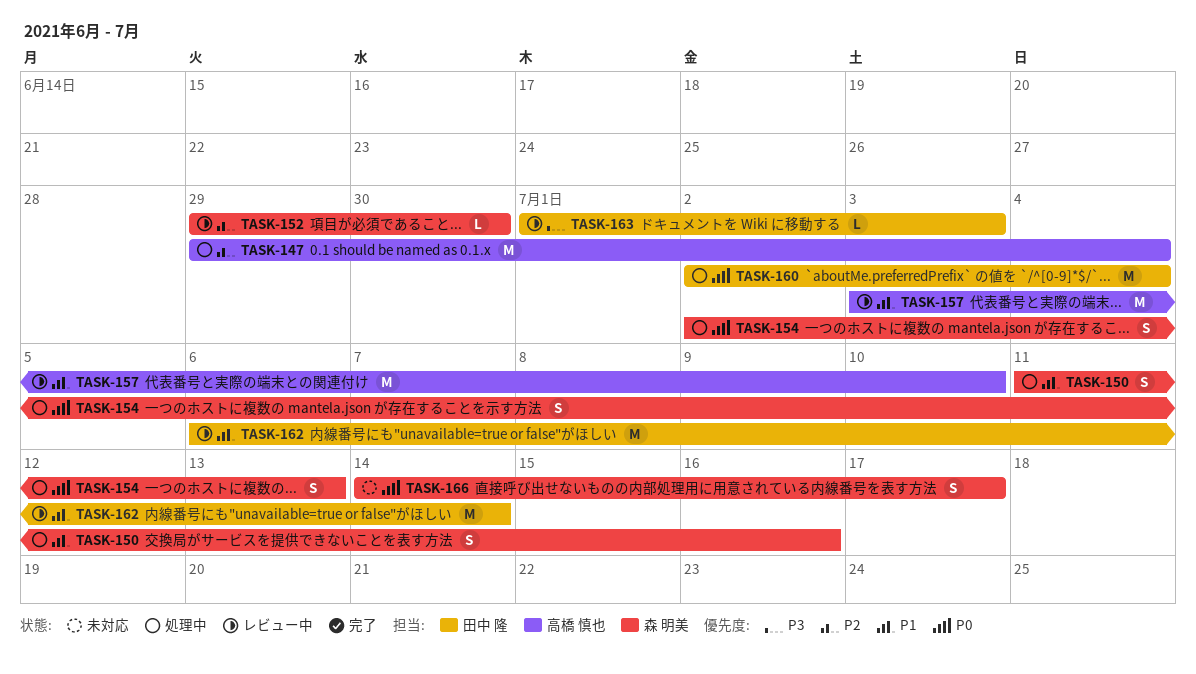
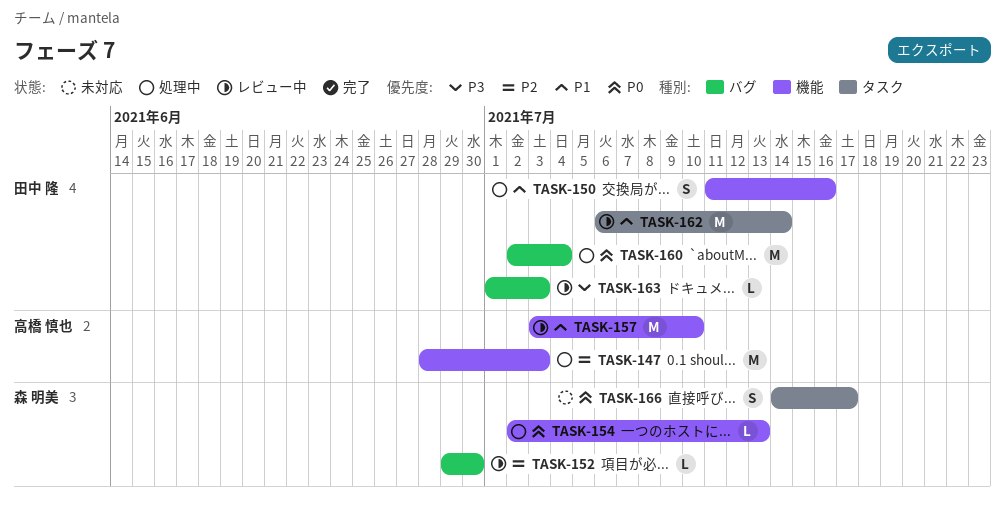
TASK-147, start: Jun 29 -> Jun 28
TASK-147, due: Jul 4 -> Jul 3
TASK-150, owner: 森 明美 -> 田中 隆
TASK-154, estimate: S -> L

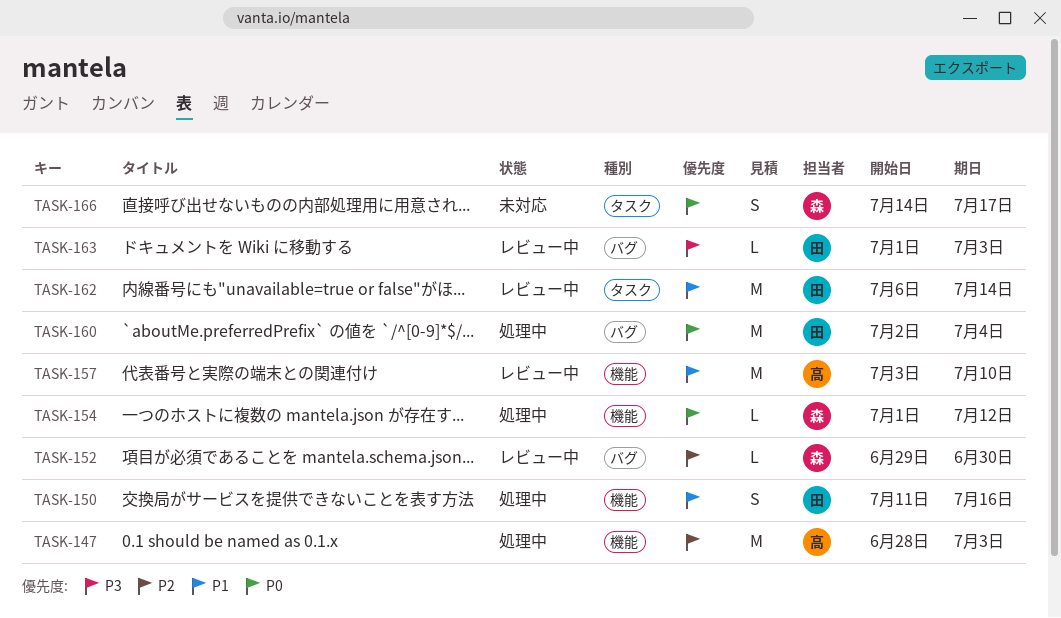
TASK-154, start: Jul 2 -> Jul 1
TASK-154, due: Jul 13 -> Jul 12

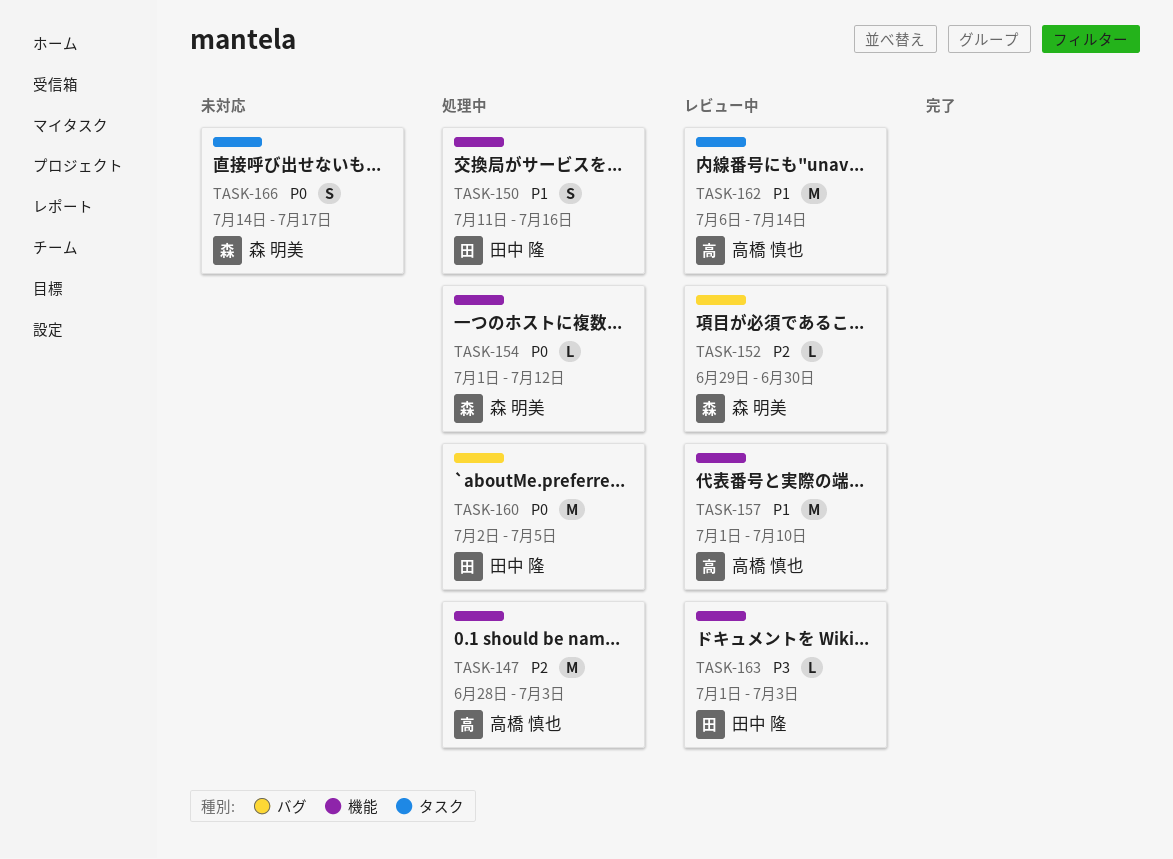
TASK-157, start: Jul 3 -> Jul 1
TASK-160, due: Jul 4 -> Jul 5
TASK-162, owner: 田中 隆 -> 高橋 慎也
TASK-163, label: バグ -> 機能

